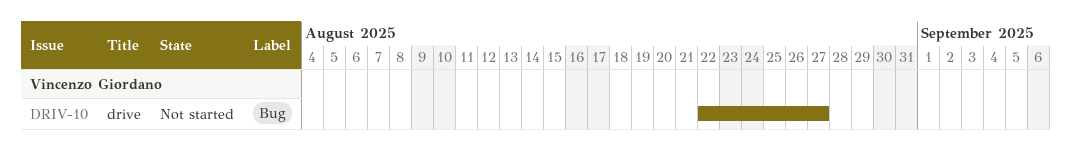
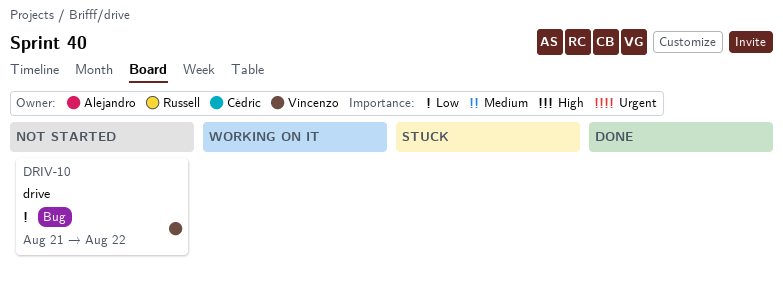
DRIV-10, start: Aug 22 -> Aug 21
DRIV-10, due: Aug 27 -> Aug 22

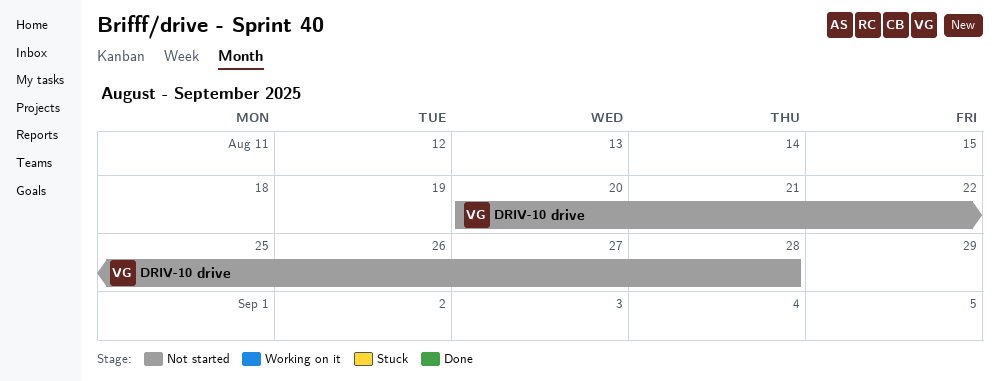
DRIV-10, start: Aug 21 -> Aug 20
DRIV-10, due: Aug 22 -> Aug 28

